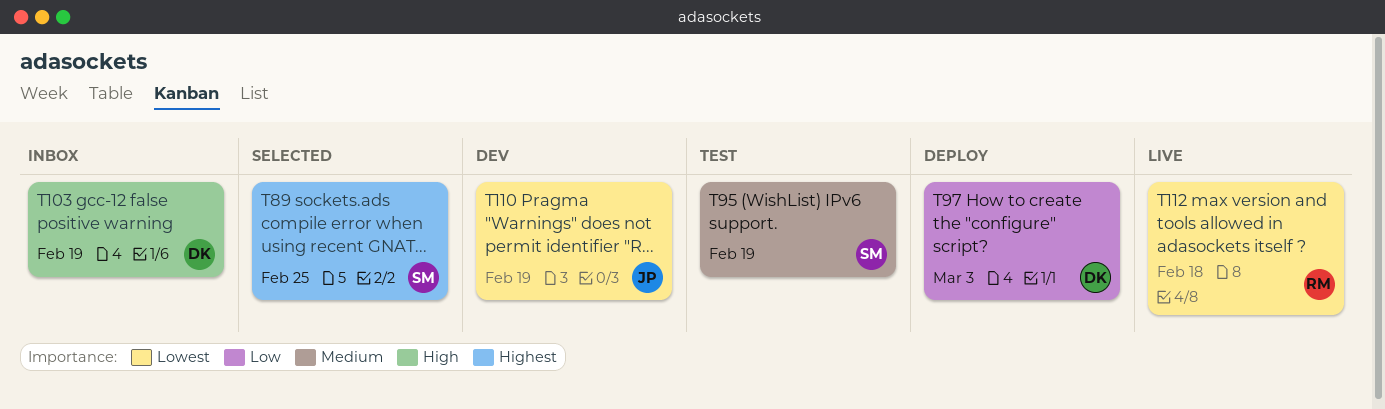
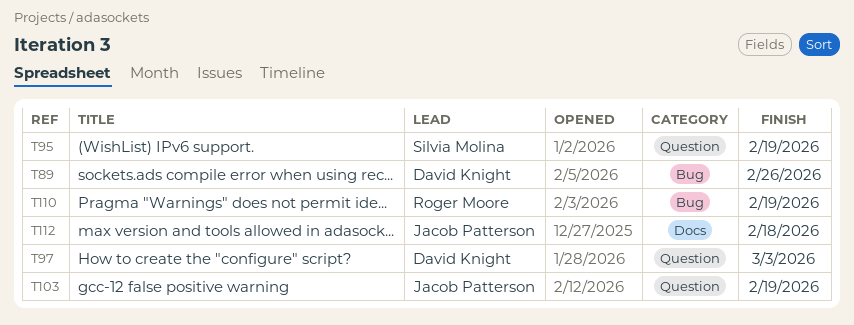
T89, owner: Silvia Molina -> David Knight
T89, due: Feb 25 -> Feb 26
T103, owner: David Knight -> Jacob Patterson
T110, owner: Jacob Patterson -> Roger Moore
T112, owner: Roger Moore -> Jacob Patterson

